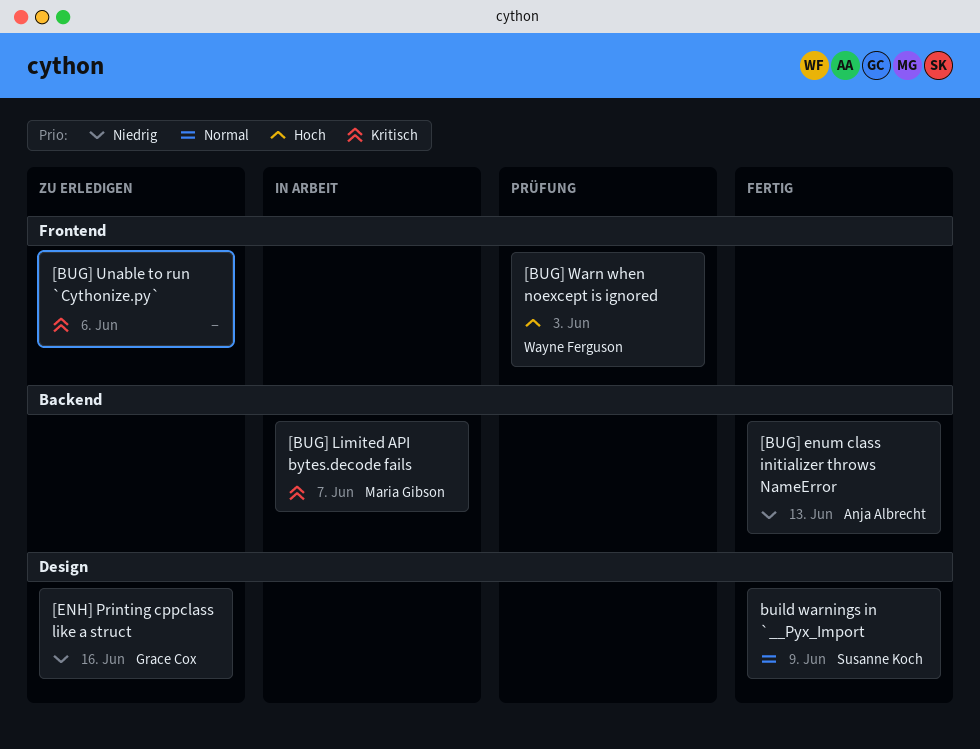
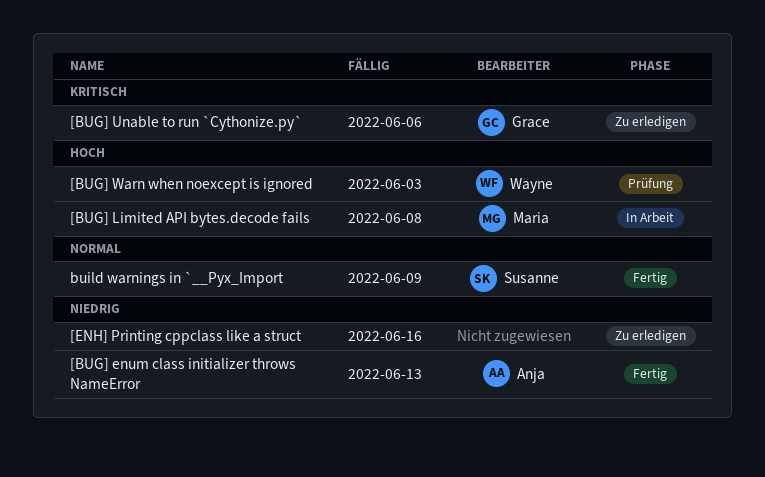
[BUG] Limited API bytes.decode fails, priority: Kritisch -> Hoch
[BUG] Limited API bytes.decode fails, due: Jun 7 -> Jun 8
[BUG] Unable to run `Cythonize.py`, owner: none -> Grace Cox
[ENH] Printing cppclass like a struct, owner: Grace Cox -> none

